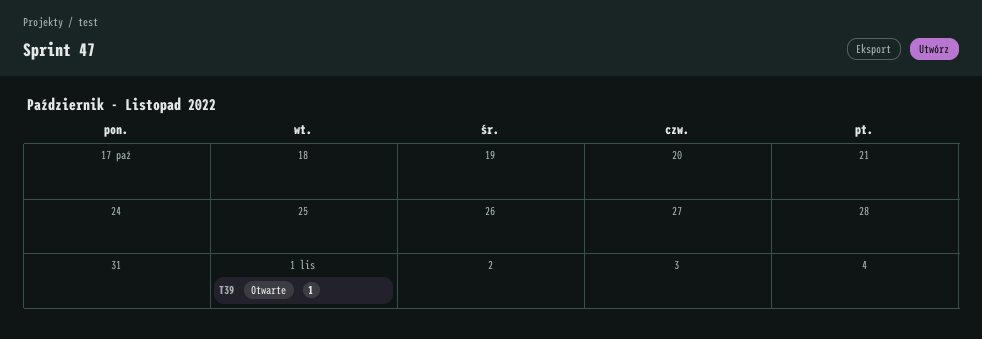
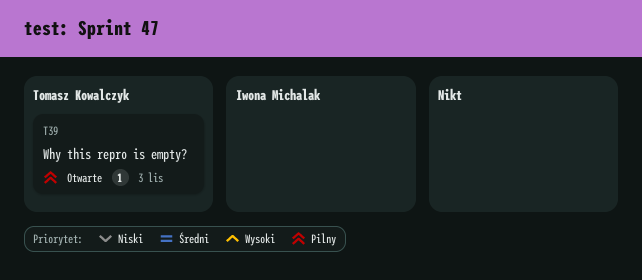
T39, due: Nov 1 -> Nov 3

